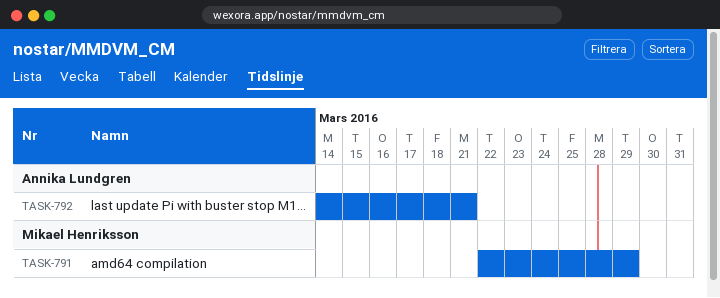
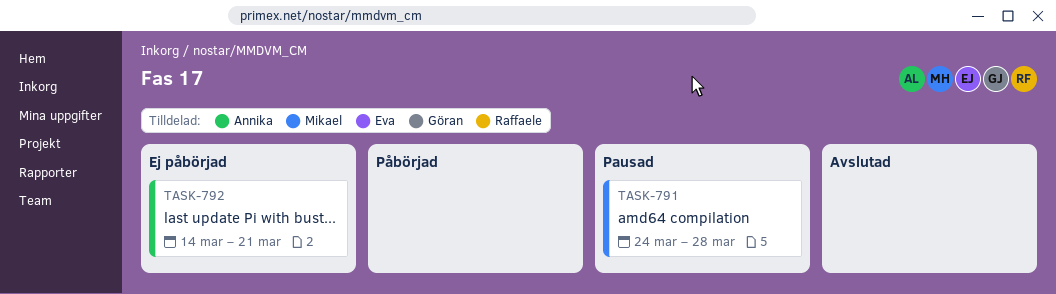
TASK-791, start: Mar 22 -> Mar 24
TASK-791, due: Mar 29 -> Mar 28

